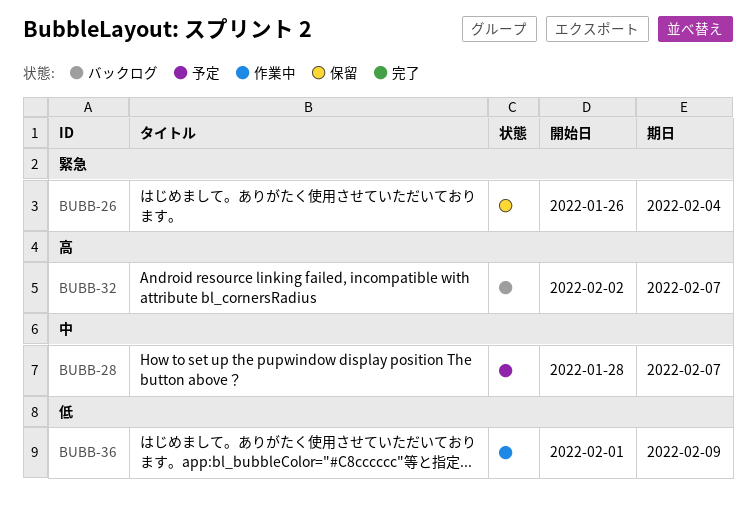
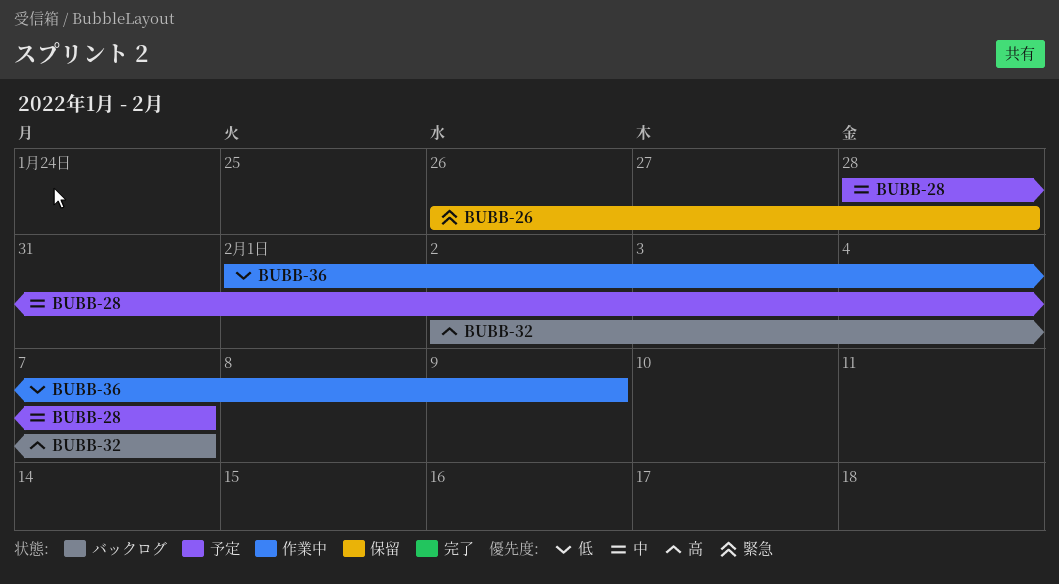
BUBB-26, due: Feb 4 -> Jan 28

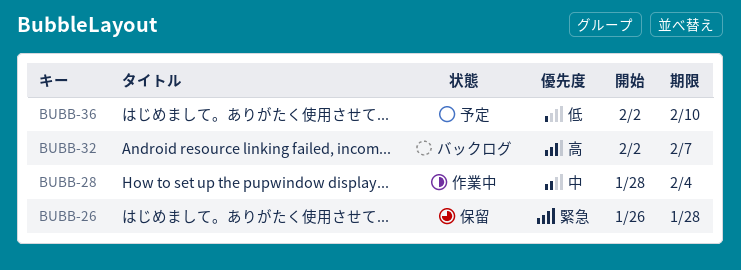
BUBB-28, status: 予定 -> 作業中
BUBB-28, due: Feb 7 -> Feb 4
BUBB-36, status: 作業中 -> 予定
BUBB-36, start: Feb 1 -> Feb 2
BUBB-36, due: Feb 9 -> Feb 10

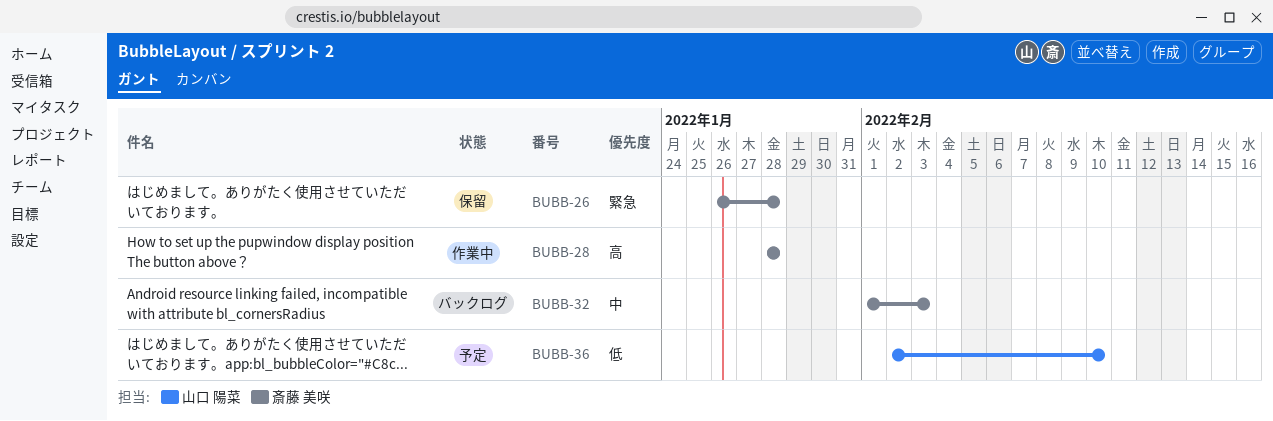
BUBB-28, priority: 中 -> 高
BUBB-28, due: Feb 4 -> Jan 28
BUBB-32, priority: 高 -> 中
BUBB-32, start: Feb 2 -> Feb 1
BUBB-32, due: Feb 7 -> Feb 3

